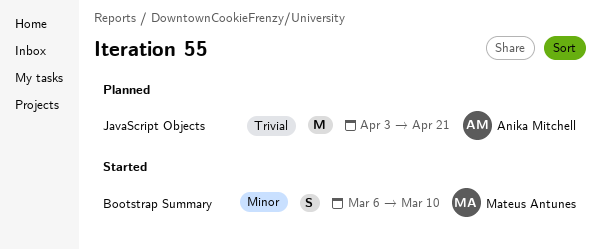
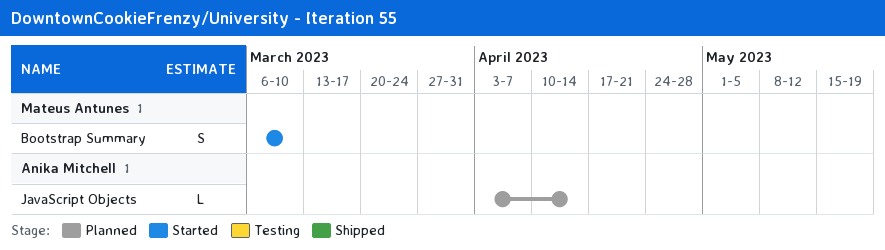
JavaScript Objects, estimate: M -> L
JavaScript Objects, due: Apr 21 -> Apr 14

